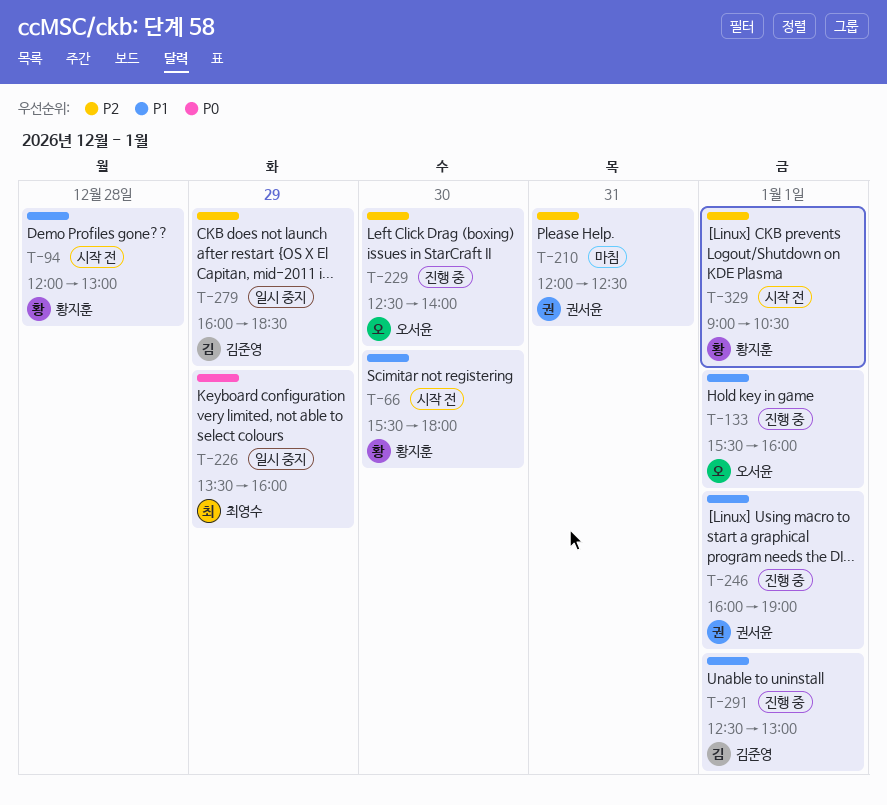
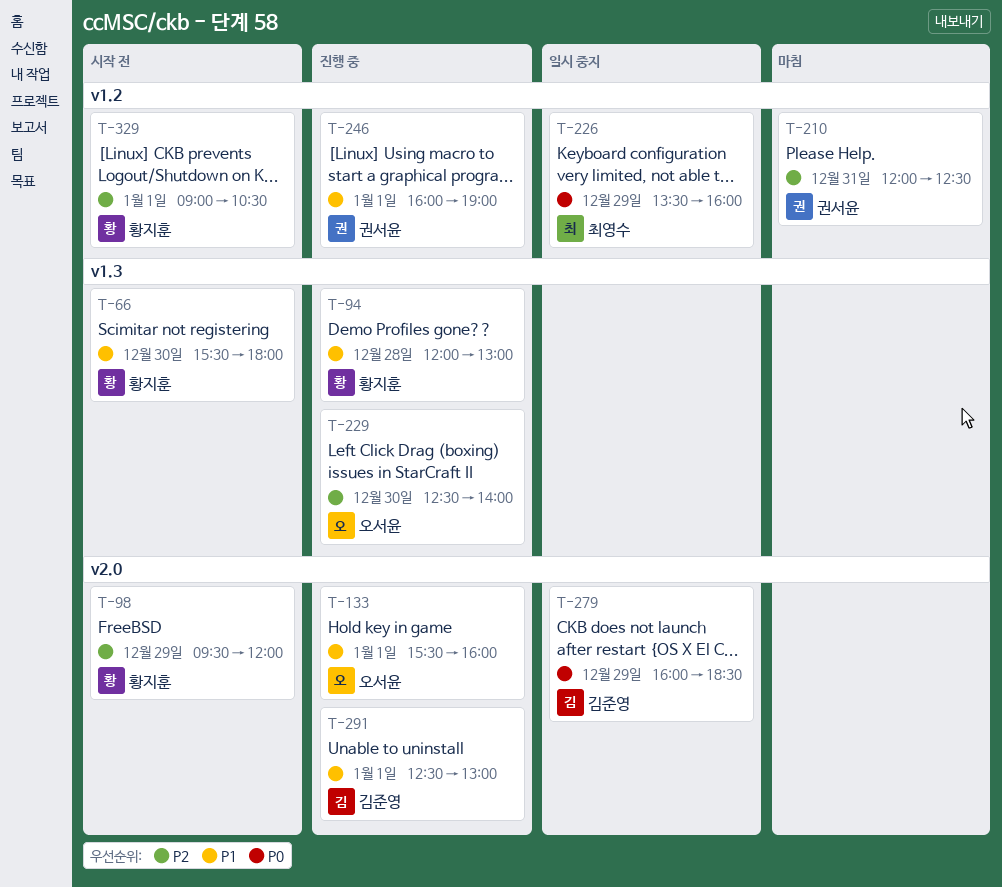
T-94, status: 시작 전 -> 진행 중
T-98: none -> present
T-279, priority: P2 -> P0

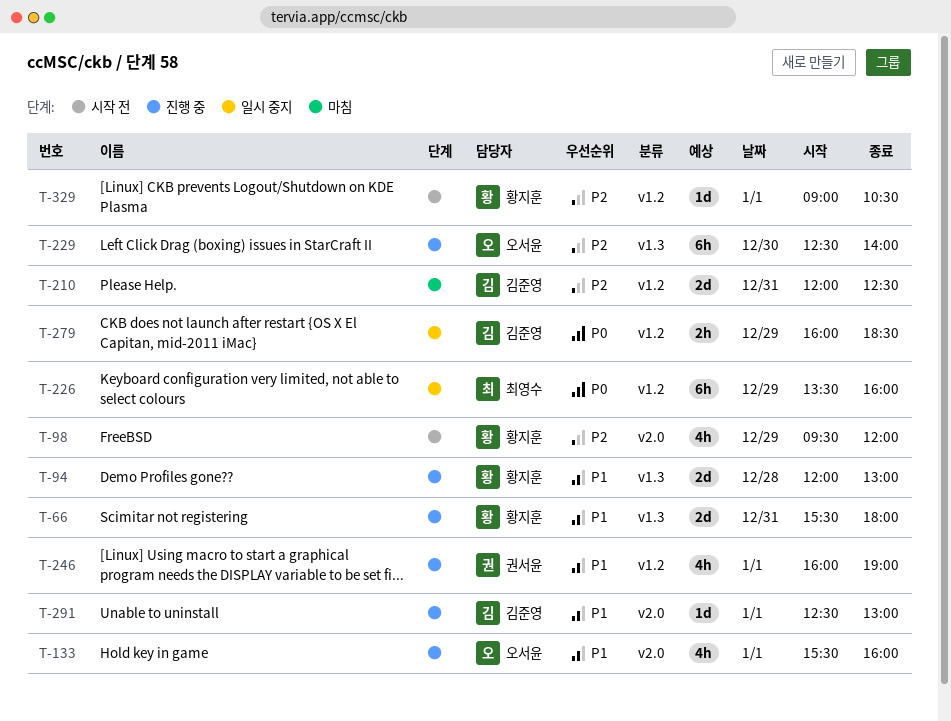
T-66, status: 시작 전 -> 진행 중
T-66, day: Dec 30 -> Dec 31
T-210, owner: 권서윤 -> 김준영
T-279, label: v2.0 -> v1.2

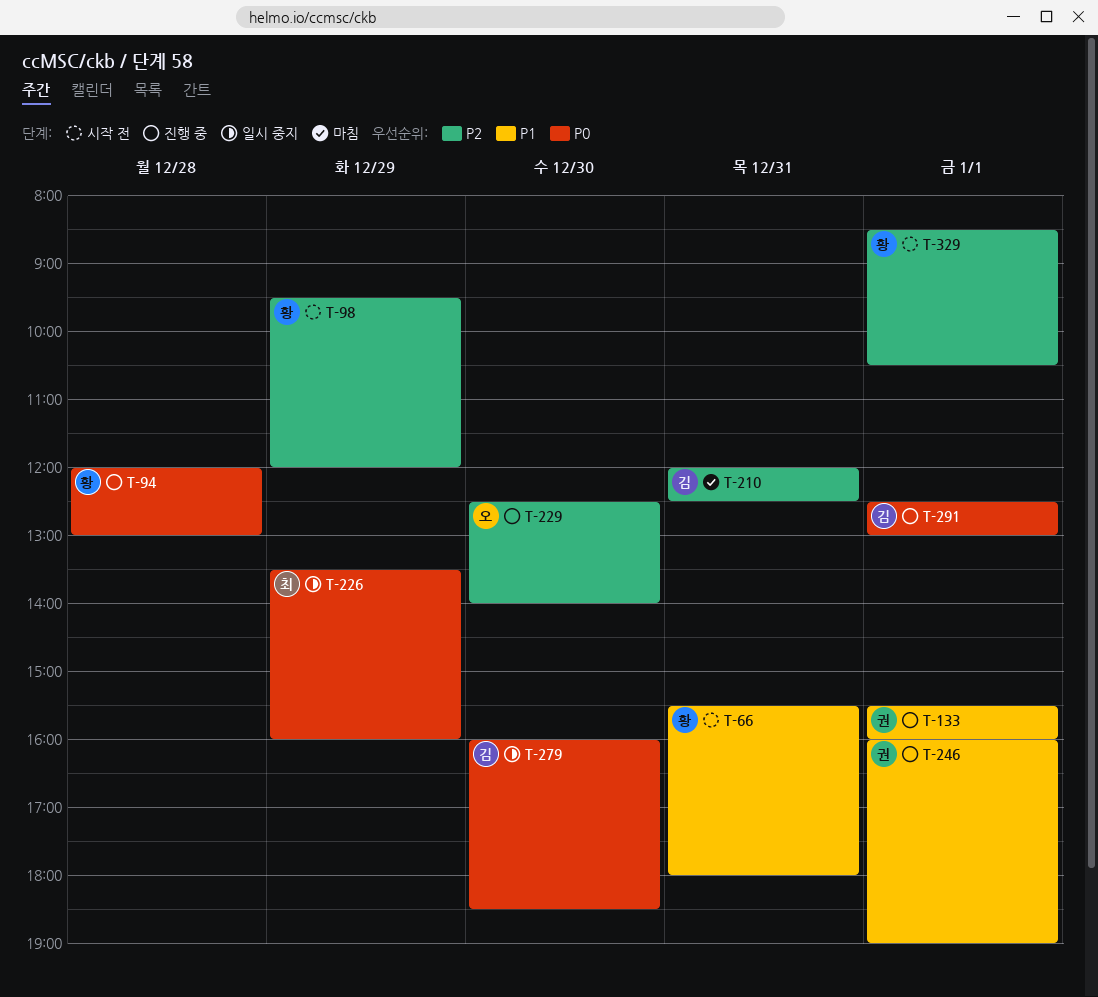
T-66, status: 진행 중 -> 시작 전
T-94, priority: P1 -> P0
T-133, owner: 오서윤 -> 권서윤
T-279, day: Dec 29 -> Dec 30
T-291, priority: P1 -> P0
T-329, begins: 09:00 -> 08:30

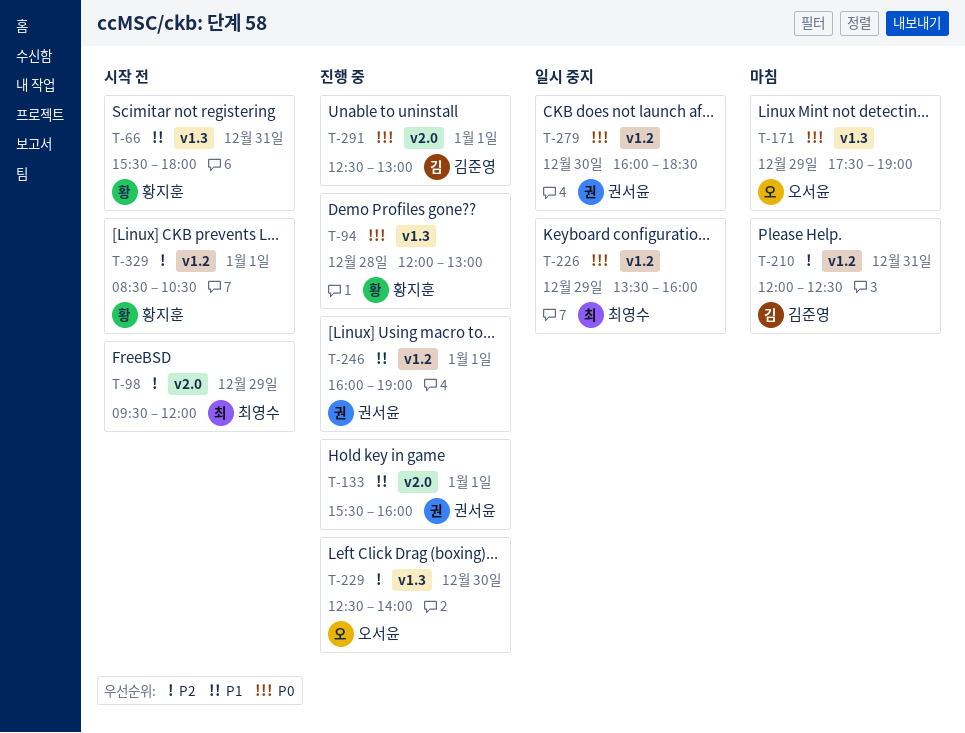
T-98, owner: 황지훈 -> 최영수
T-171: none -> present
T-279, owner: 김준영 -> 권서윤

